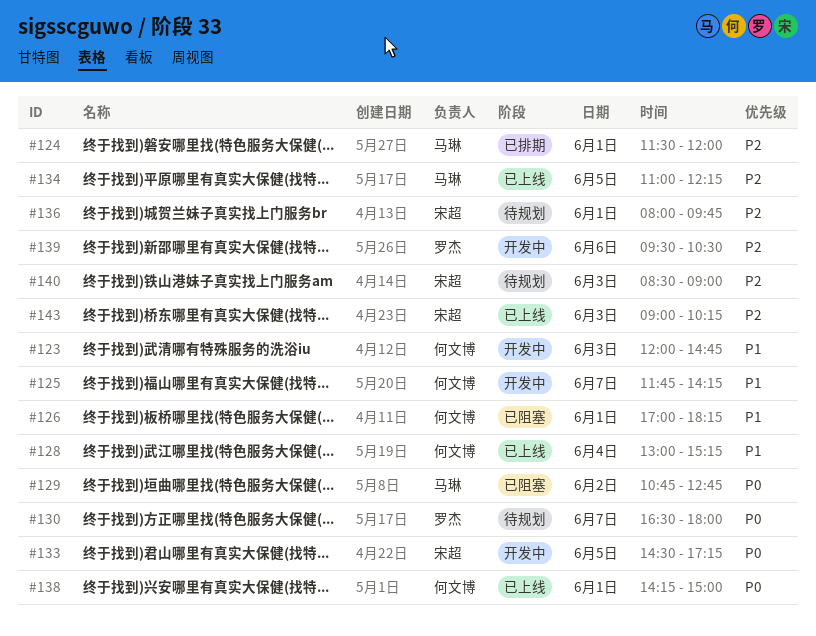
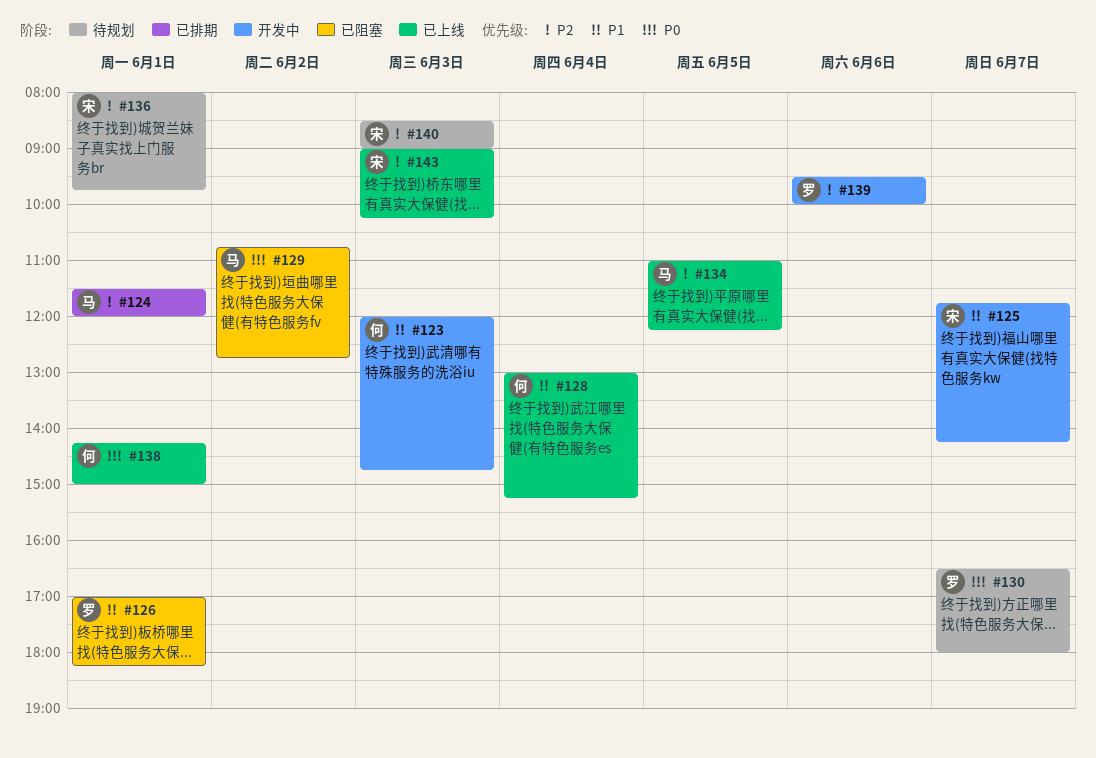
#125, owner: 何文博 -> 宋超
#126, owner: 何文博 -> 罗杰
#133: present -> none
#139, ends: 10:30 -> 10:00

